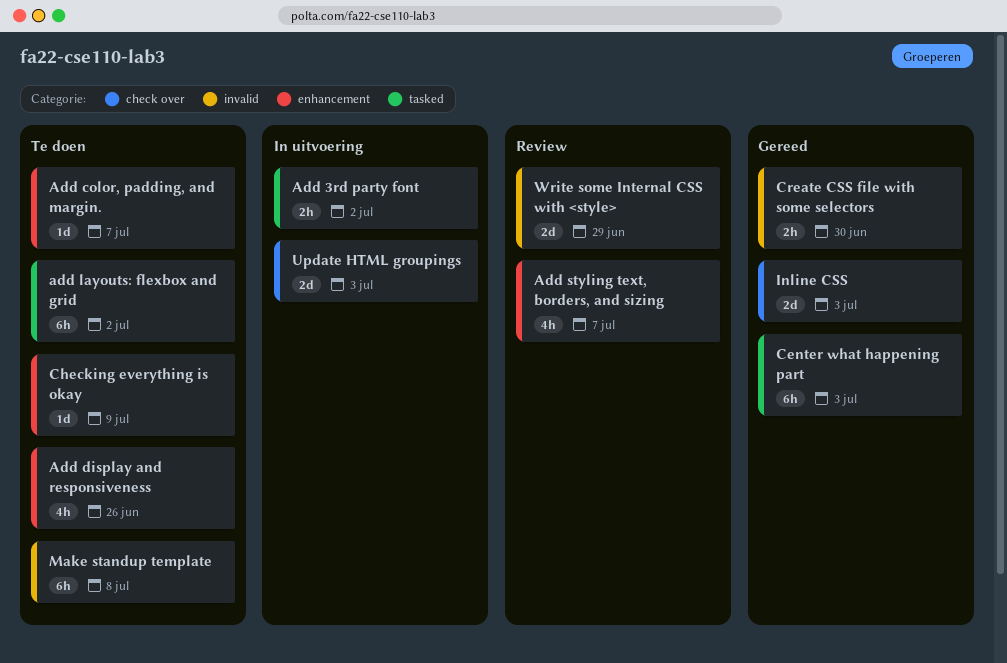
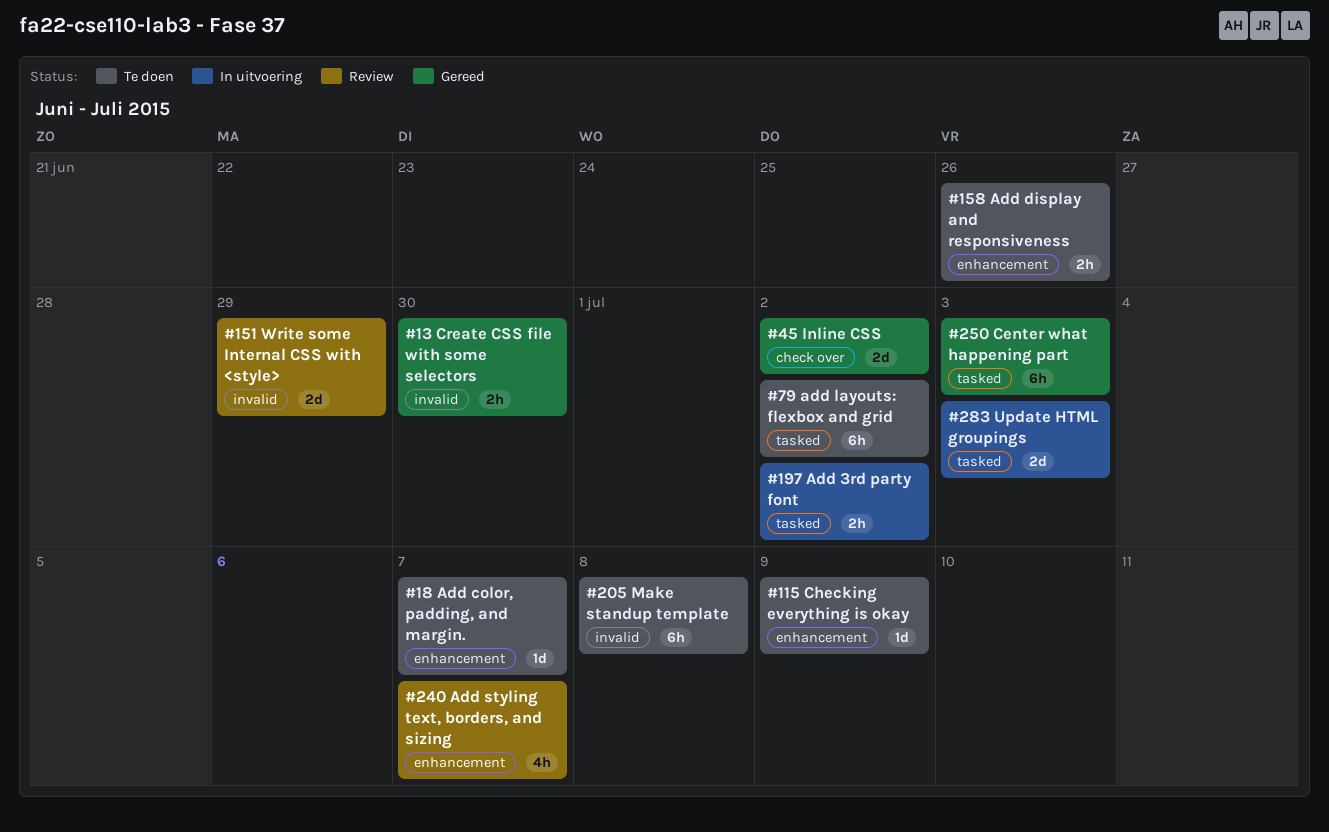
Add display and responsiveness, estimate: 4h -> 2h
Inline CSS, due: Jul 3 -> Jul 2
Update HTML groupings, label: check over -> tasked

